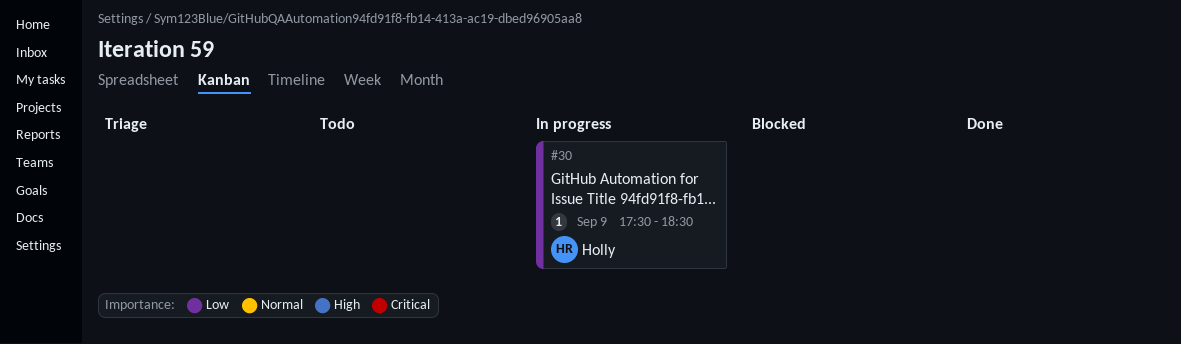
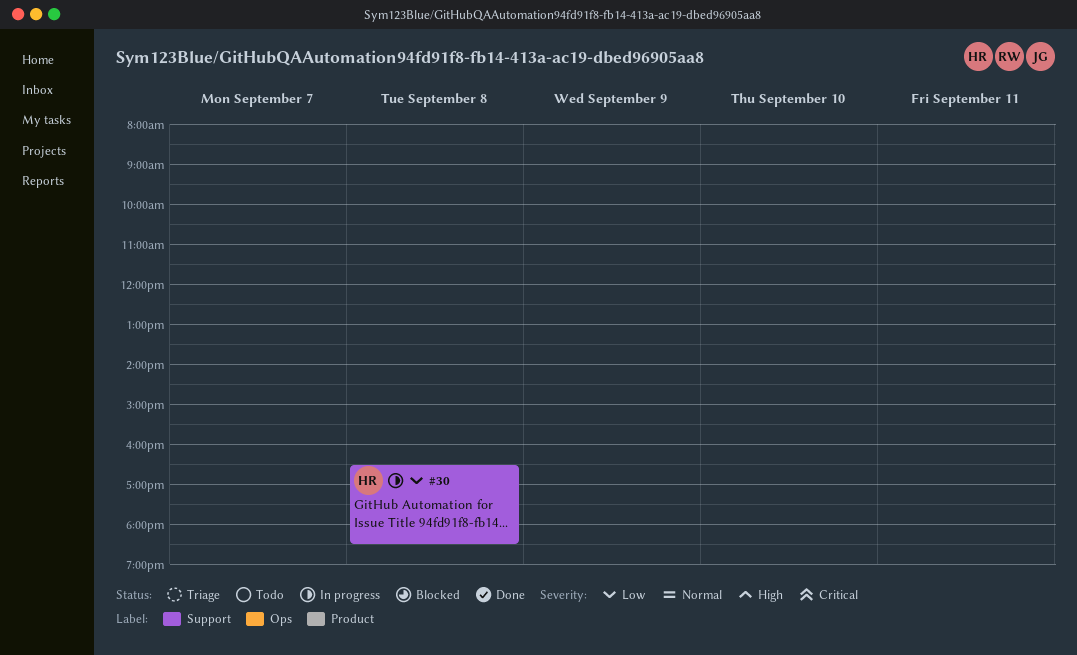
#30, day: Sep 9 -> Sep 8
#30, begins: 17:30 -> 16:30

